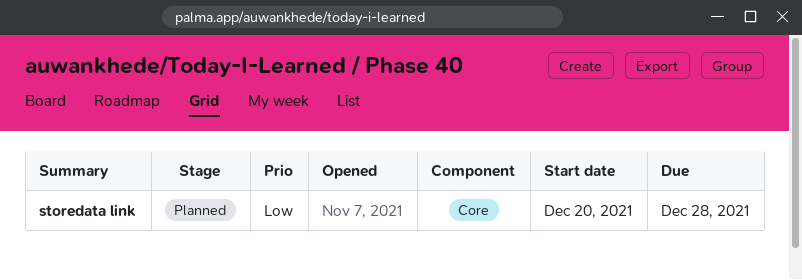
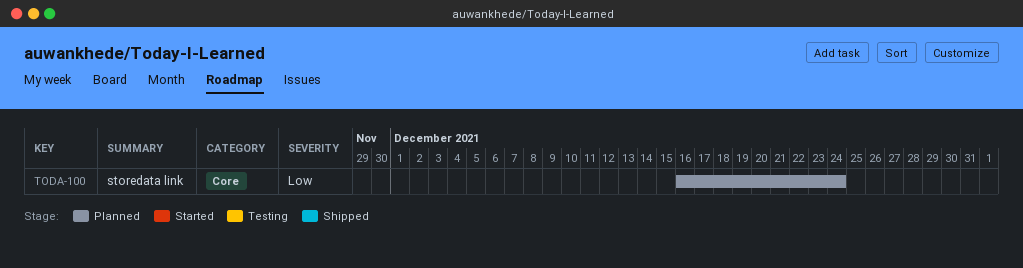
storedata link, start: Dec 20 -> Dec 16
storedata link, due: Dec 28 -> Dec 24

